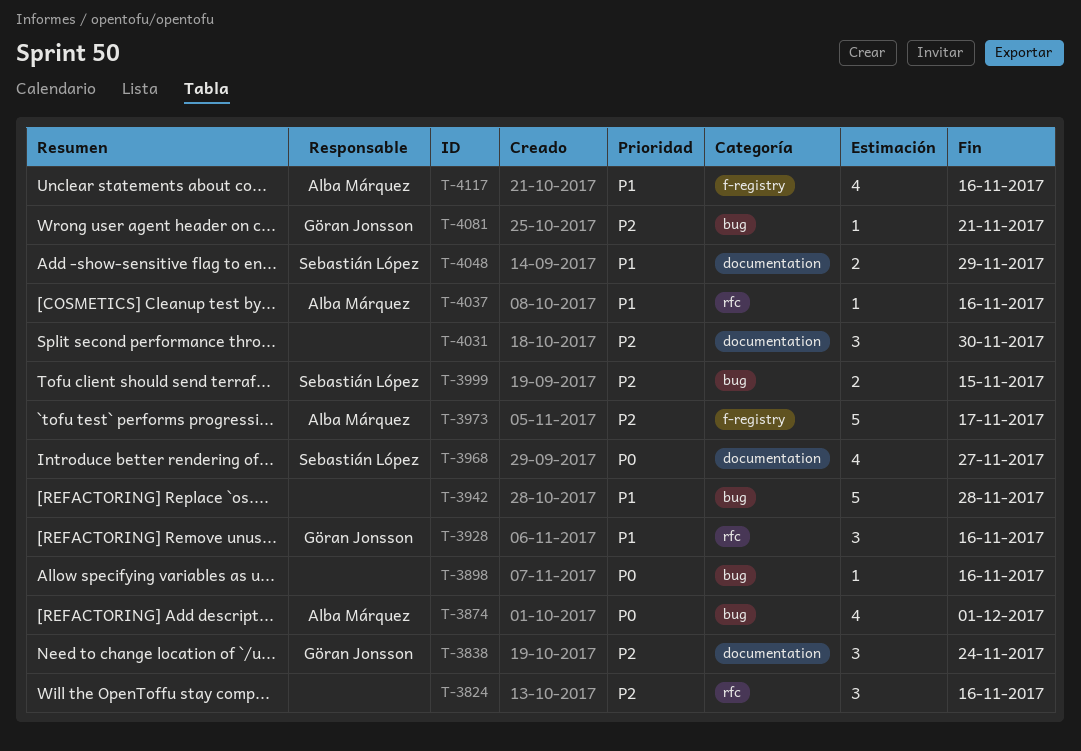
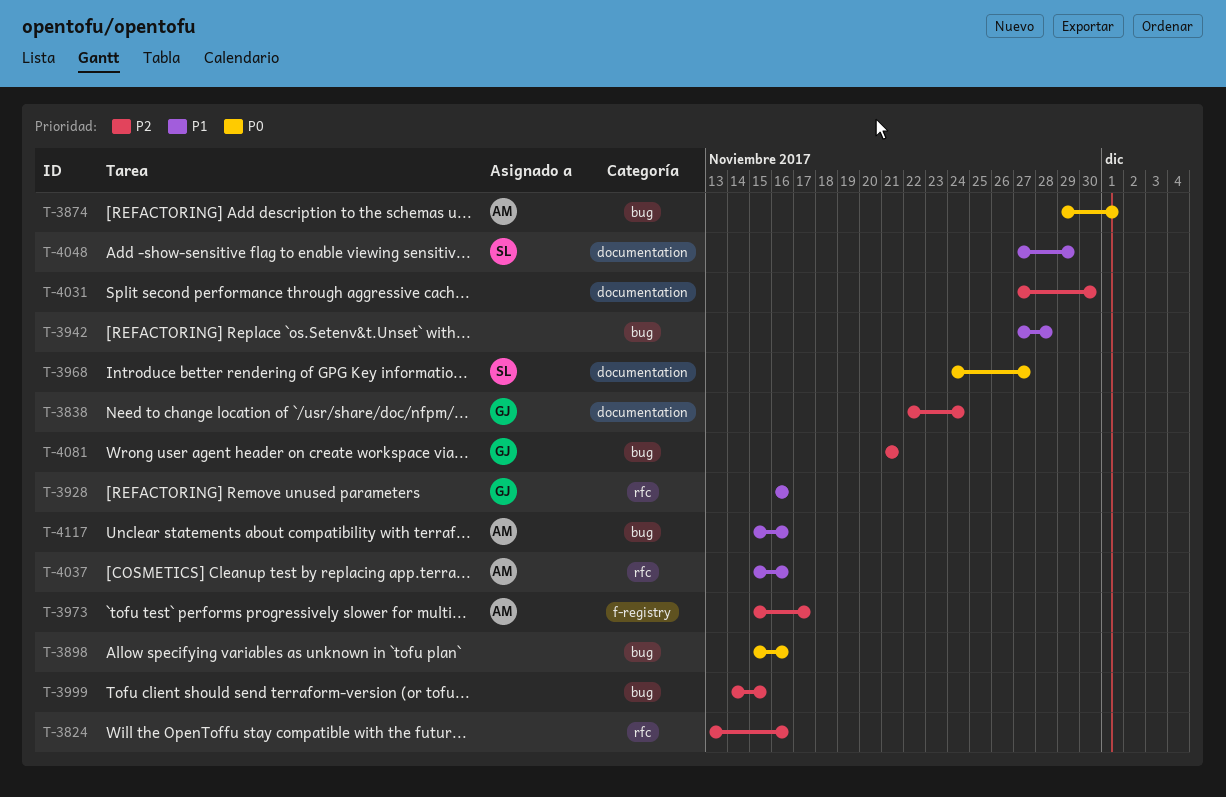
T-3999, owner: Sebastián López -> none
T-4117, label: f-registry -> bug

